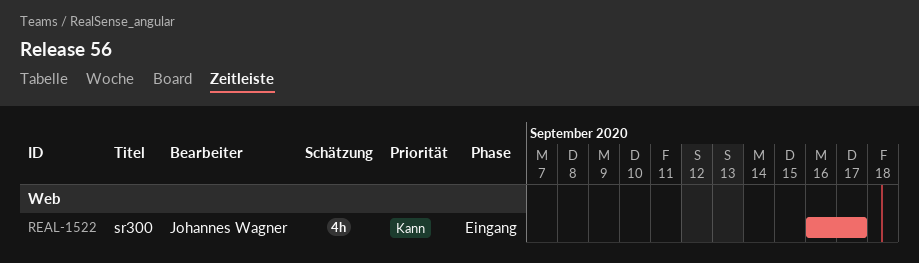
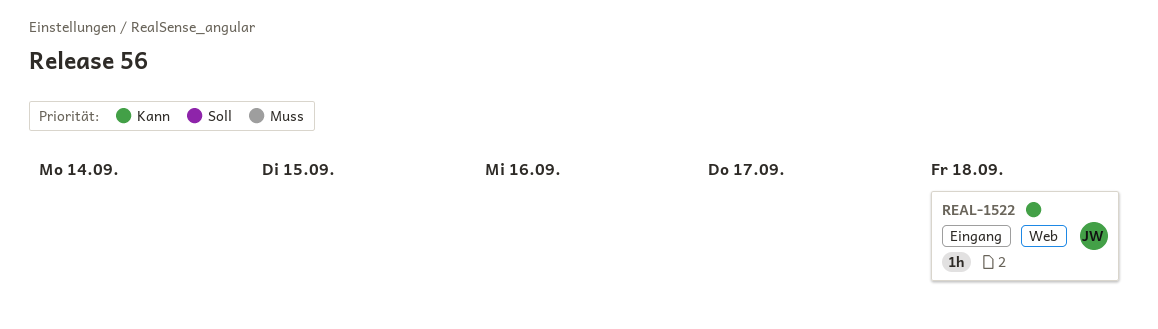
REAL-1522, estimate: 4h -> 1h
REAL-1522, due: Sep 17 -> Sep 18

